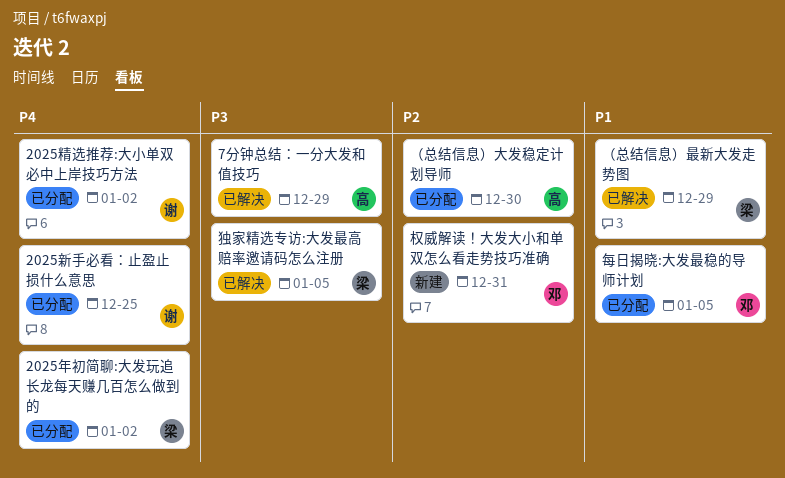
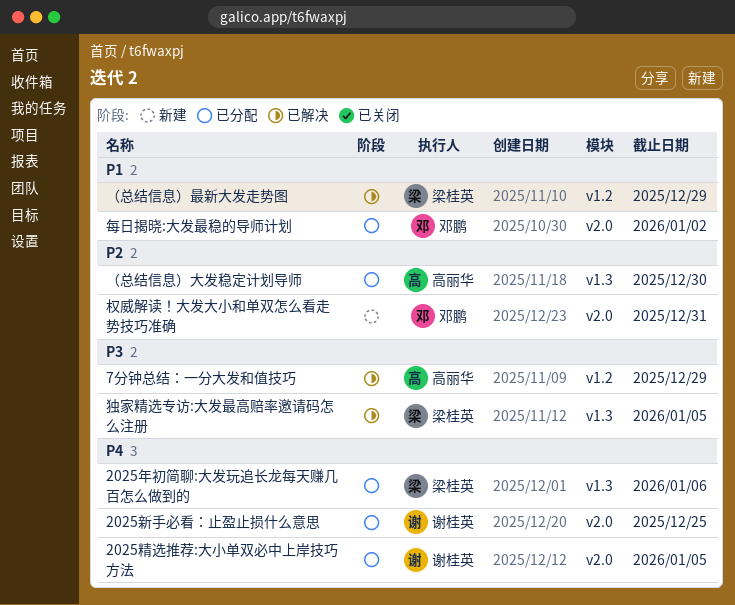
2025年初简聊:大发玩追长龙每天赚几百怎么做到的, due: Jan 2 -> Jan 6
2025精选推荐:大小单双必中上岸技巧方法, due: Jan 2 -> Jan 5
每日揭晓:大发最稳的导师计划, due: Jan 5 -> Jan 2

